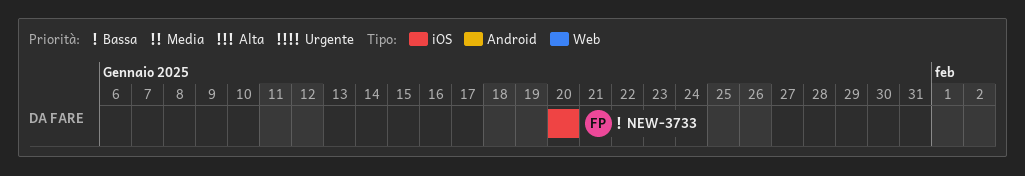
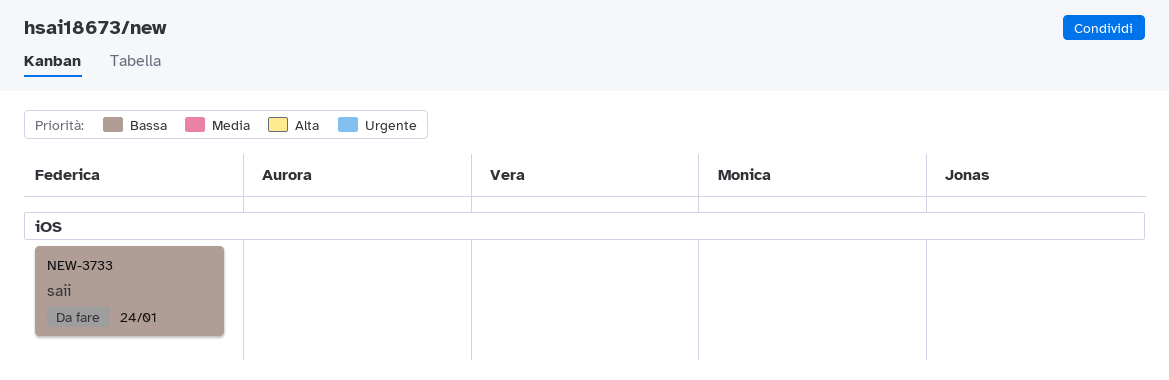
NEW-3733, due: Jan 20 -> Jan 24

